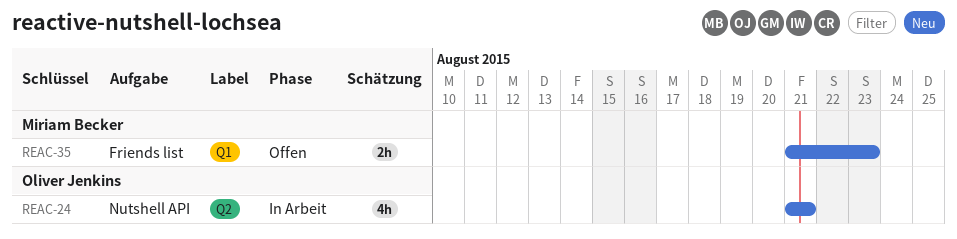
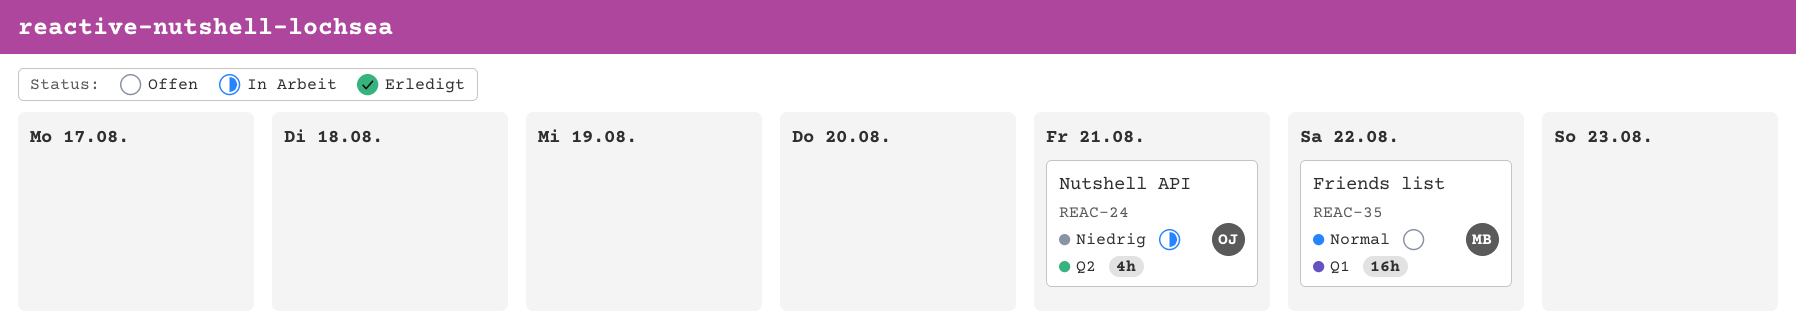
REAC-35, estimate: 2h -> 16h
REAC-35, due: Aug 23 -> Aug 22

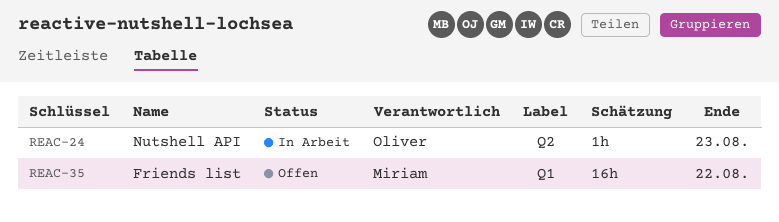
REAC-24, estimate: 4h -> 1h
REAC-24, due: Aug 21 -> Aug 23

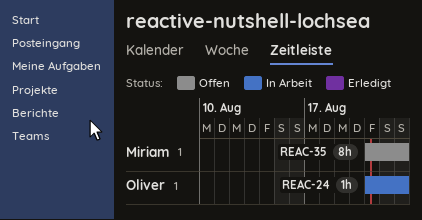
REAC-35, estimate: 16h -> 8h
REAC-35, due: Aug 22 -> Aug 23

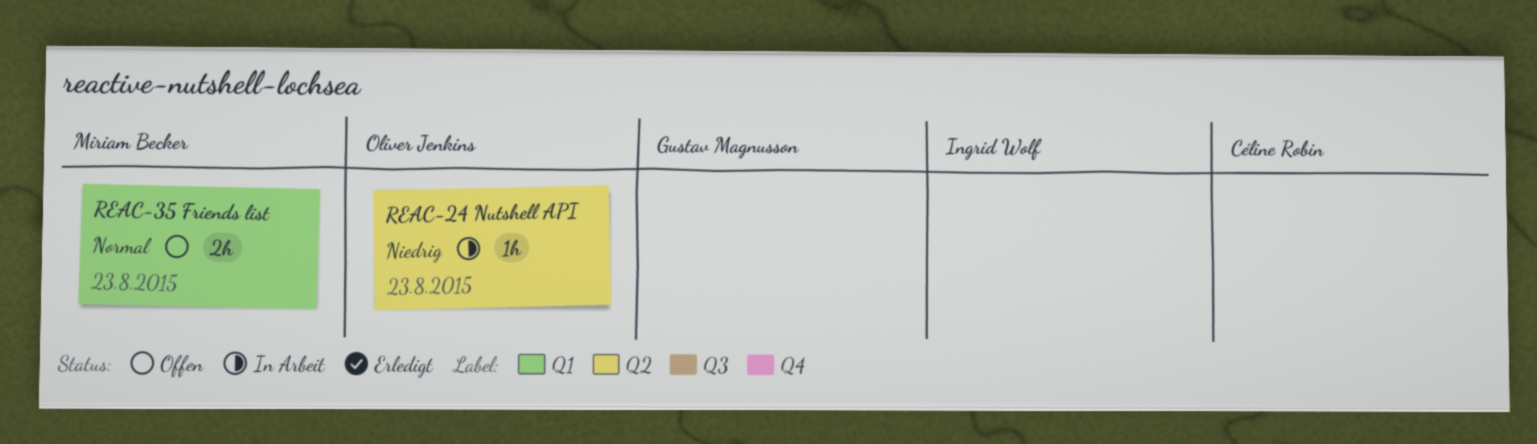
REAC-35, estimate: 8h -> 2h

